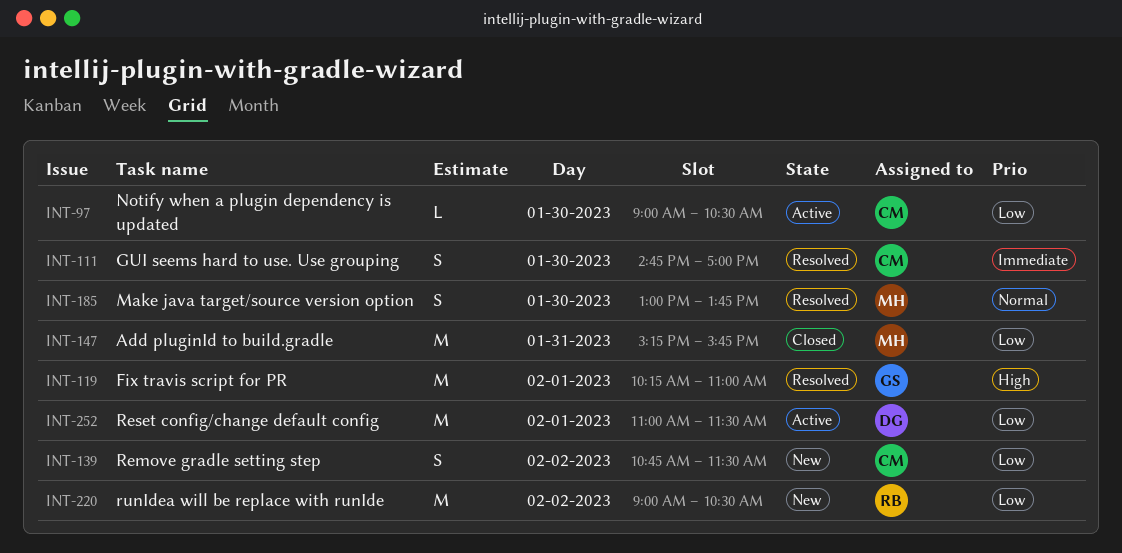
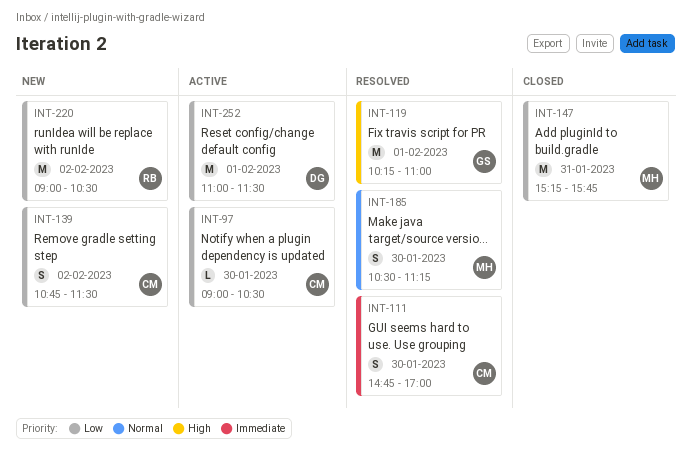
INT-185, begins: 13:00 -> 10:30
INT-185, ends: 13:45 -> 11:15

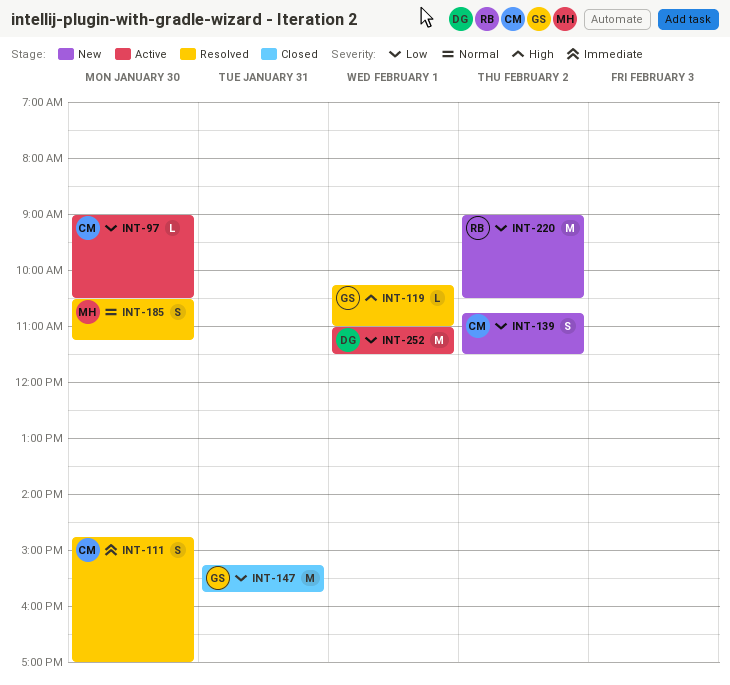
INT-119, estimate: M -> L
INT-147, owner: MH -> GS

